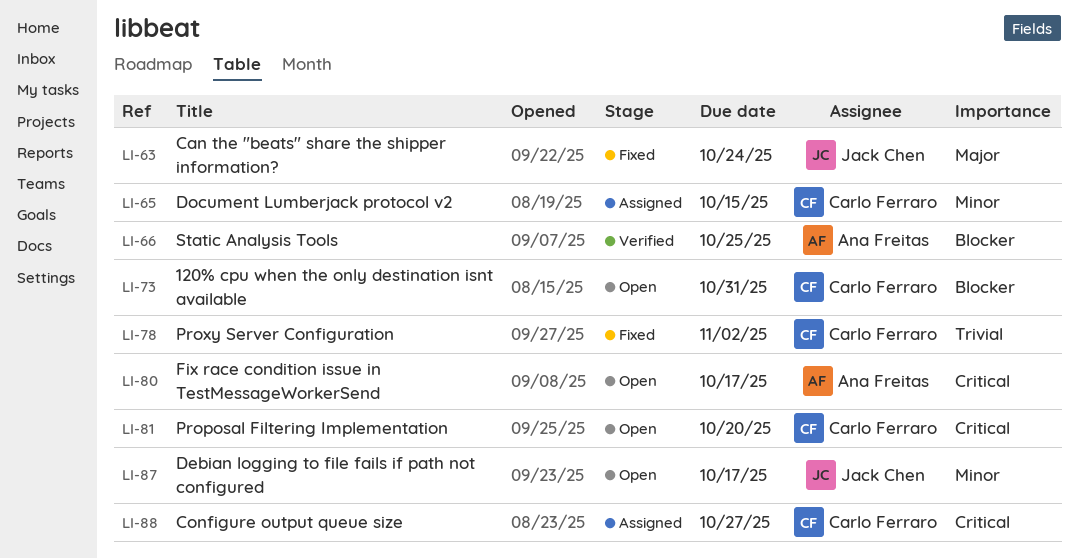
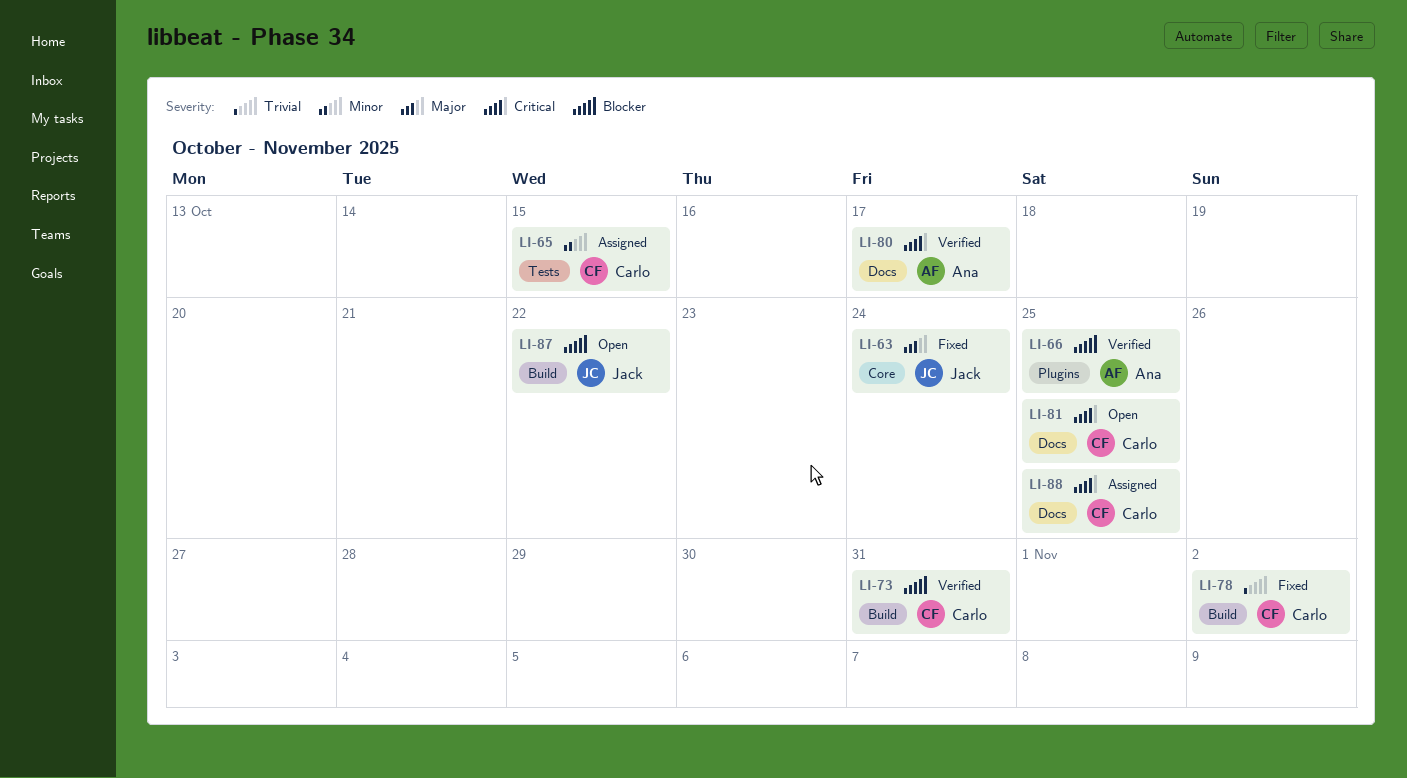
LI-73, status: Open -> Verified
LI-80, status: Open -> Verified
LI-81, due: Oct 20 -> Oct 25
LI-87, priority: Minor -> Blocker
LI-87, due: Oct 17 -> Oct 22
LI-88, due: Oct 27 -> Oct 25

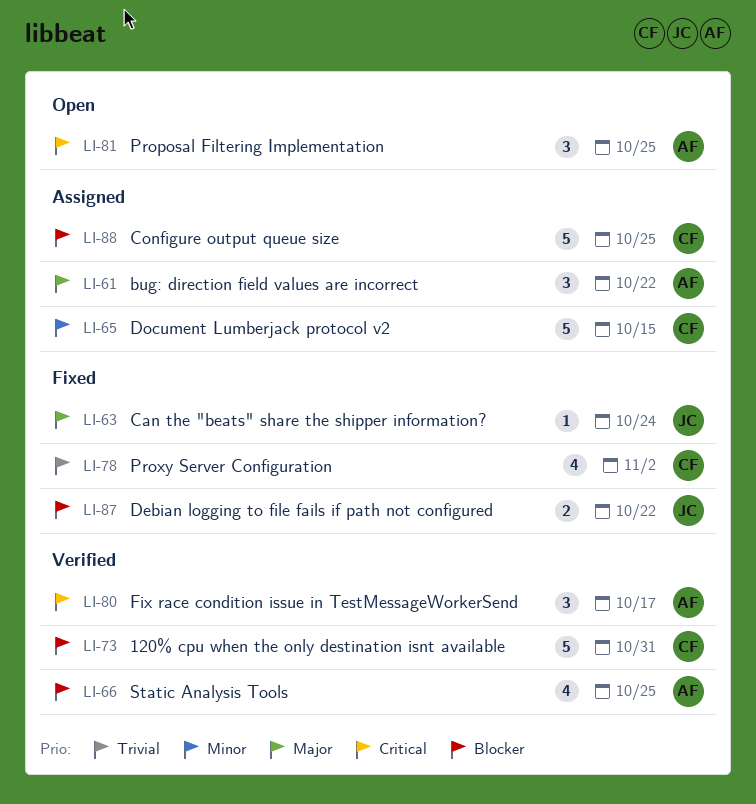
LI-61: none -> present
LI-81, owner: Carlo -> Ana
LI-87, status: Open -> Fixed
LI-88, priority: Critical -> Blocker

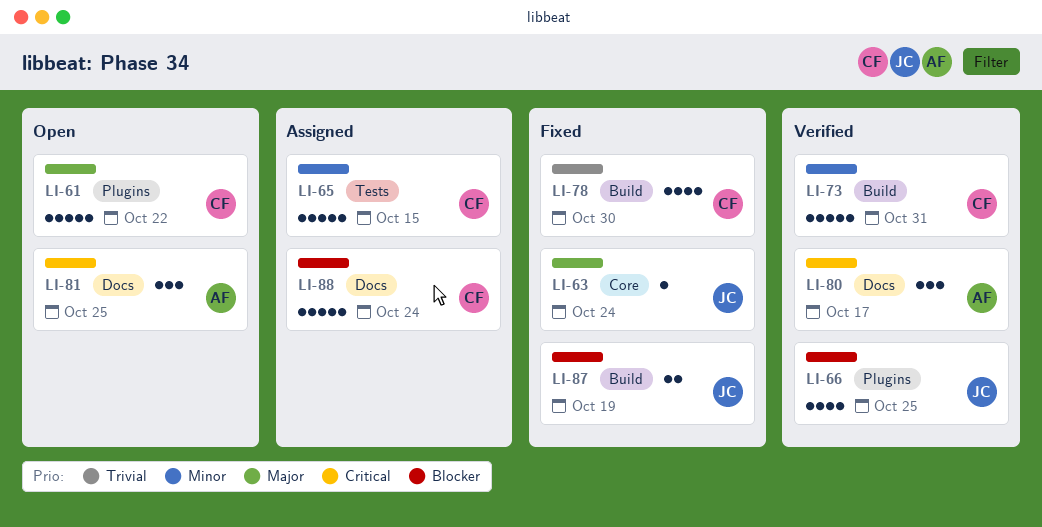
LI-61, status: Assigned -> Open
LI-61, owner: AF -> CF
LI-61, estimate: 3 -> 5
LI-66, owner: AF -> JC
LI-73, priority: Blocker -> Minor
LI-78, due: Nov 2 -> Oct 30
LI-87, due: Oct 22 -> Oct 19
LI-88, due: Oct 25 -> Oct 24

